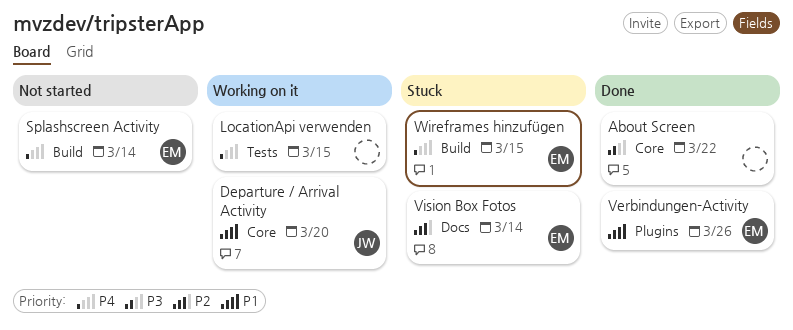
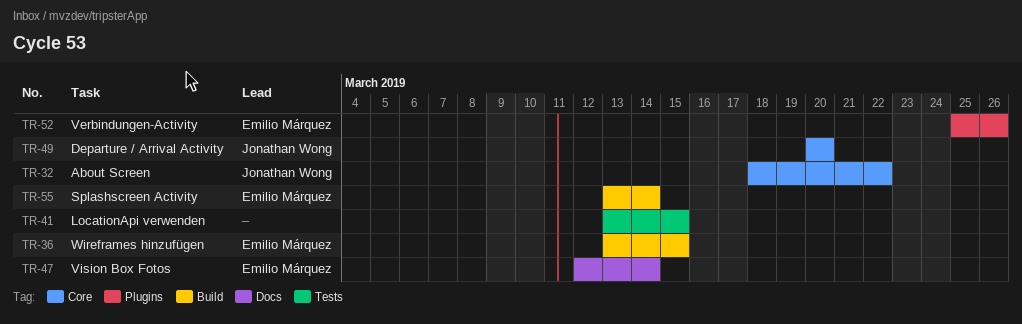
About Screen, owner: none -> Jonathan Wong

